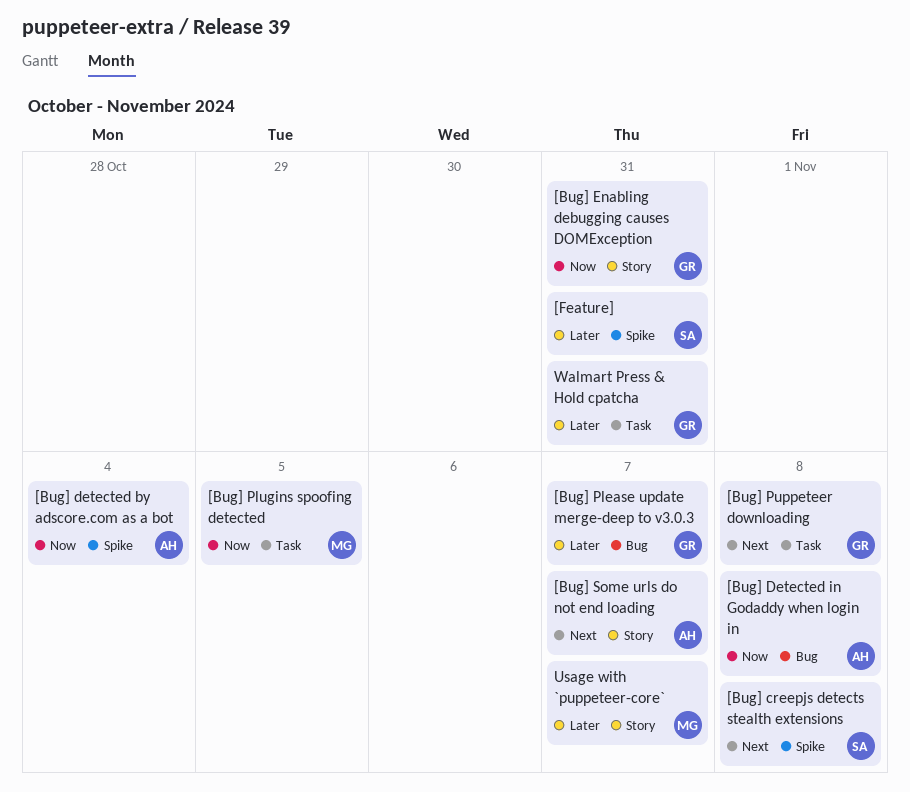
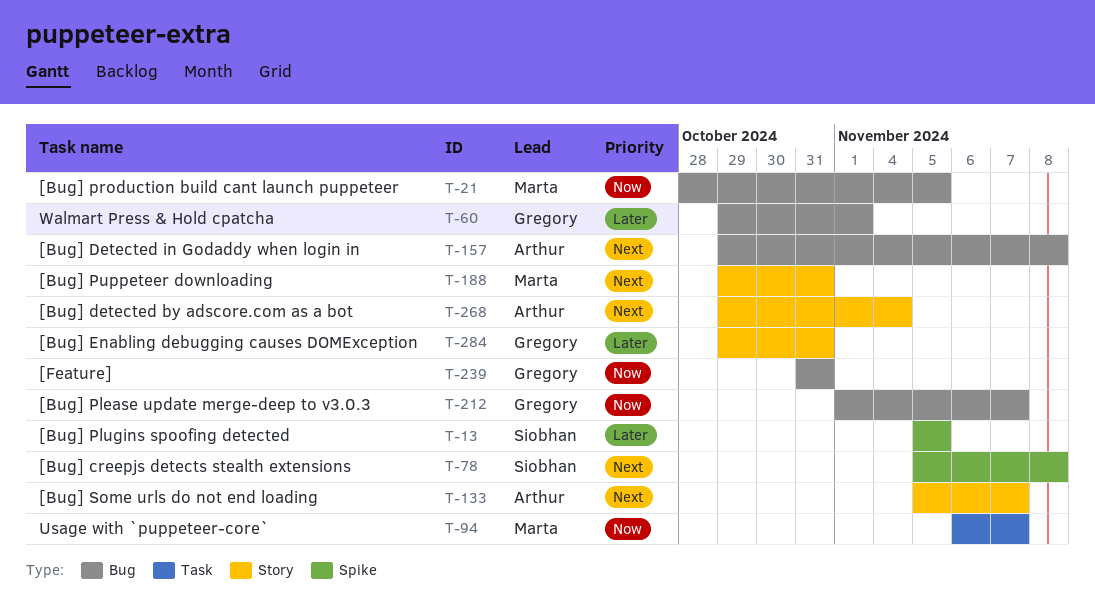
[Bug] detected by adscore.com as a bot, priority: Now -> Next
[Bug] detected by adscore.com as a bot, label: Spike -> Story
[Bug] Detected in Godaddy when login in, priority: Now -> Next
[Bug] Enabling debugging causes DOMException, priority: Now -> Later
[Bug] Please update merge-deep to v3.0.3, priority: Later -> Now
[Bug] Plugins spoofing detected, owner: Marta -> Siobhan
[Bug] Plugins spoofing detected, priority: Now -> Later
[Bug] Plugins spoofing detected, label: Task -> Spike
[Bug] production build cant launch puppeteer: none -> present
[Bug] Puppeteer downloading, owner: Gregory -> Marta
[Bug] Puppeteer downloading, label: Task -> Story
[Bug] Puppeteer downloading, due: Nov 8 -> Oct 31
[Feature], owner: Siobhan -> Gregory
[Feature], priority: Later -> Now
[Feature], label: Spike -> Bug
Usage with `puppeteer-core`, priority: Later -> Now
Usage with `puppeteer-core`, label: Story -> Task
Walmart Press & Hold cpatcha, label: Task -> Bug
Walmart Press & Hold cpatcha, due: Oct 31 -> Nov 1

